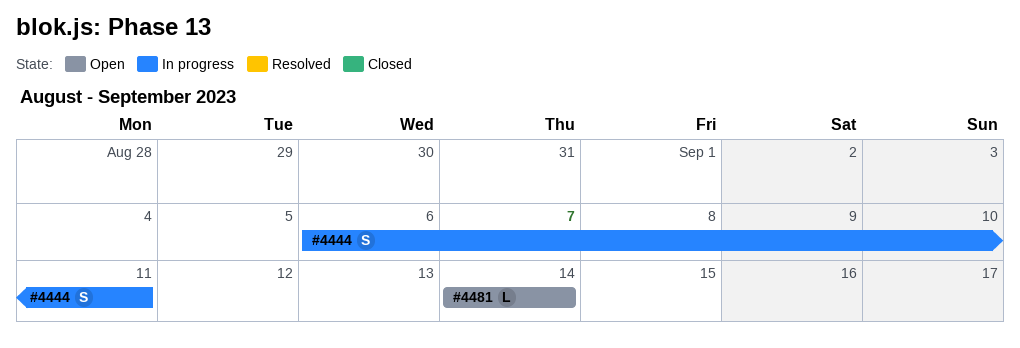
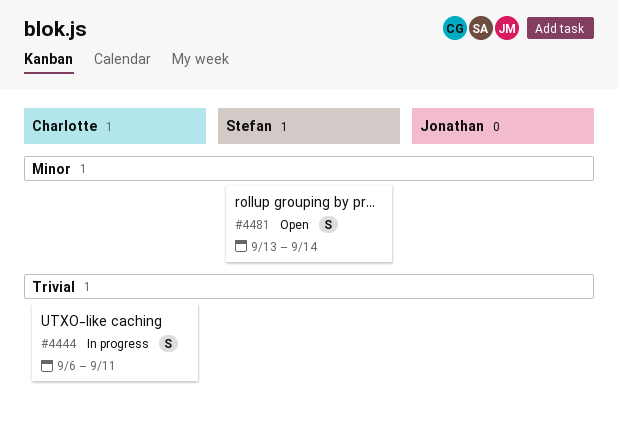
#4481, estimate: L -> S
#4481, start: Sep 14 -> Sep 13

